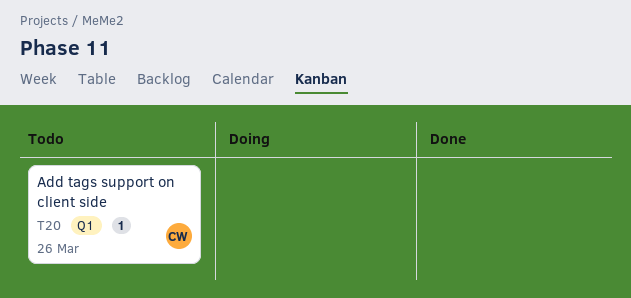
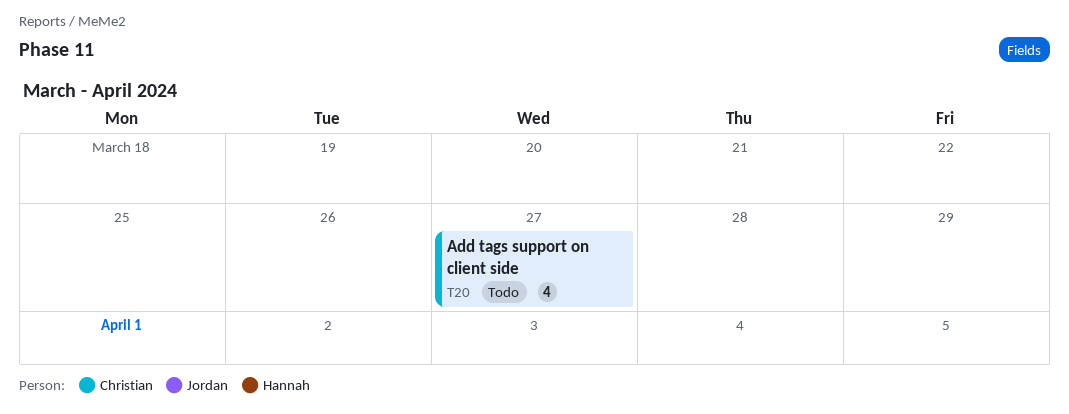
T20, estimate: 1 -> 4
T20, due: Mar 26 -> Mar 27

